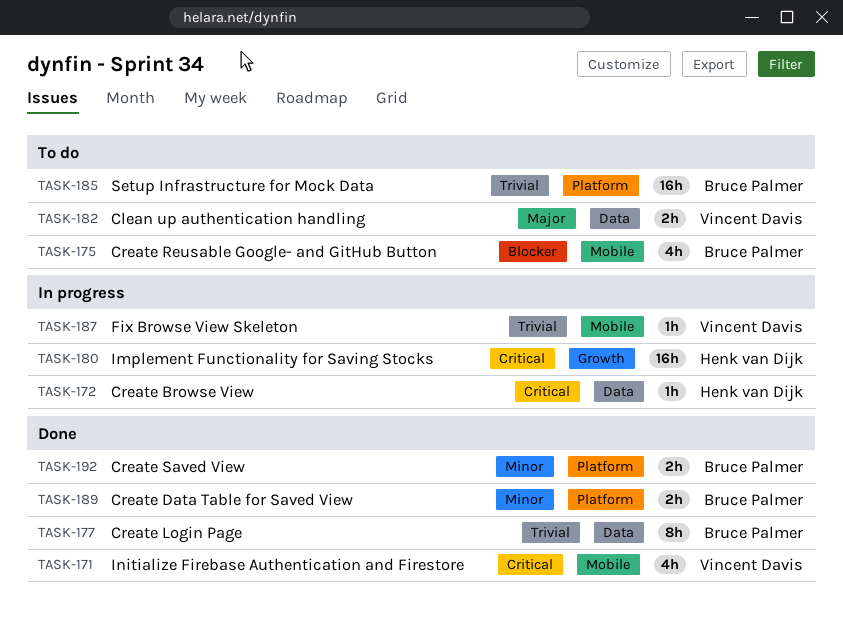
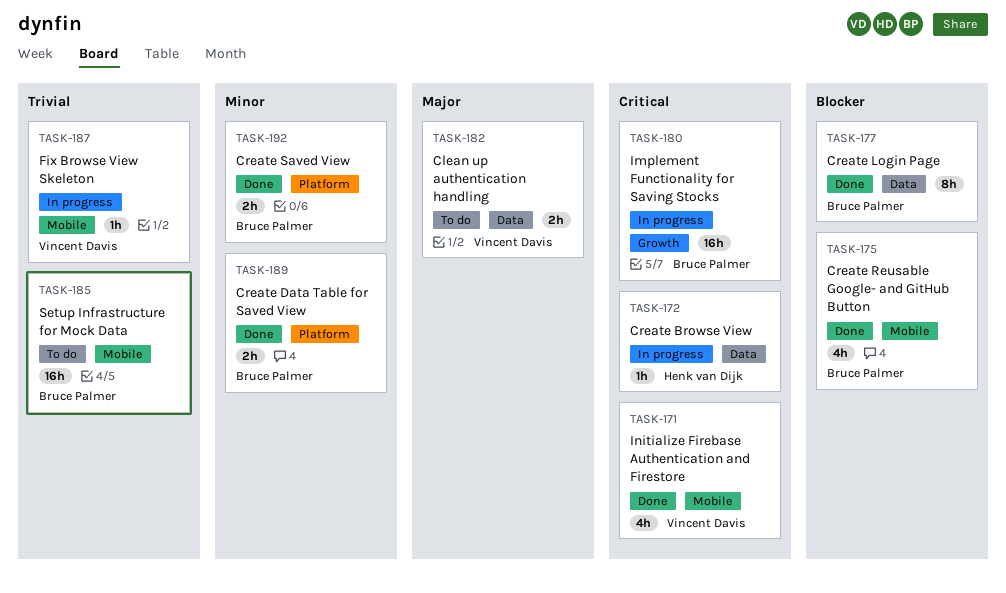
TASK-175, status: To do -> Done
TASK-177, priority: Trivial -> Blocker
TASK-180, owner: Henk van Dijk -> Bruce Palmer
TASK-185, label: Platform -> Mobile

